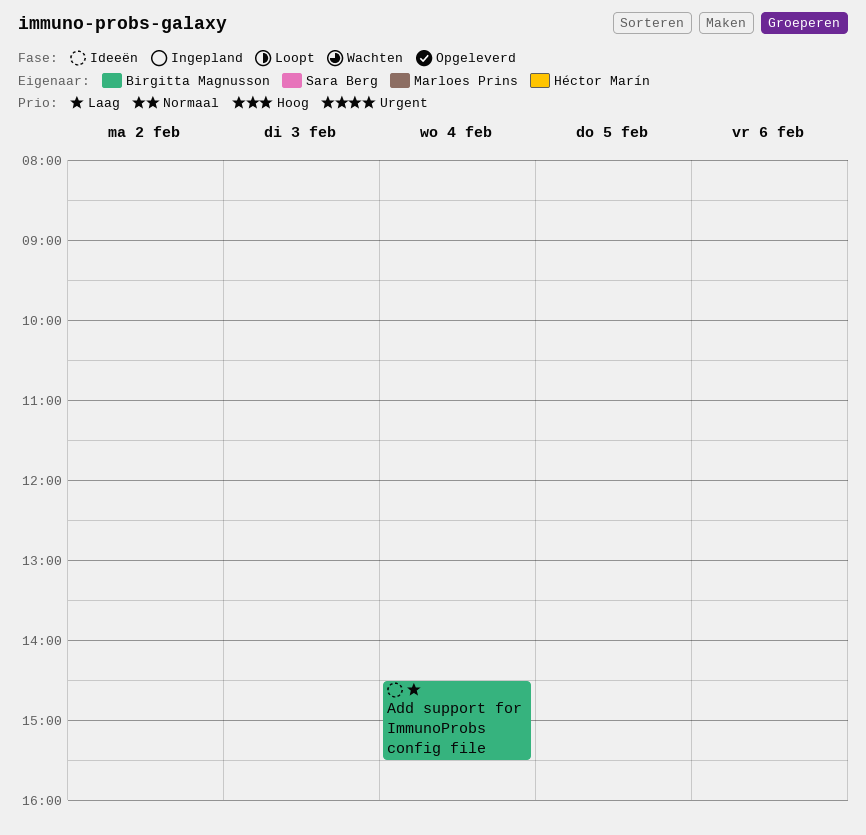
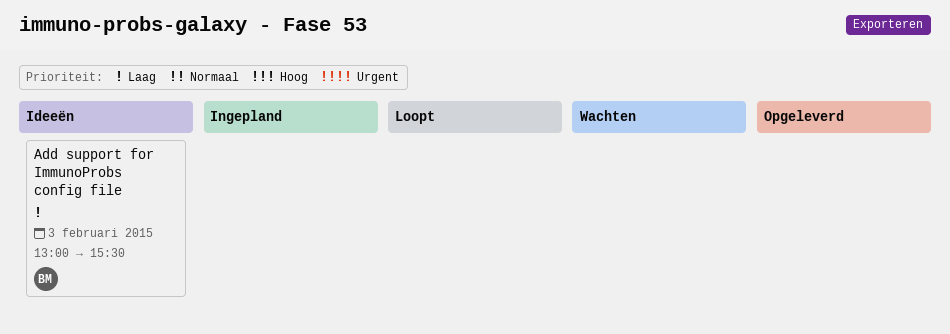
Add support for ImmunoProbs config file, day: Feb 4 -> Feb 3
Add support for ImmunoProbs config file, begins: 14:30 -> 13:00

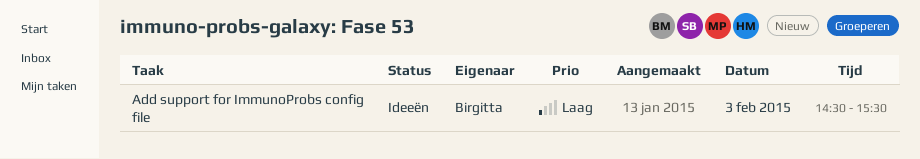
Add support for ImmunoProbs config file, begins: 13:00 -> 14:30

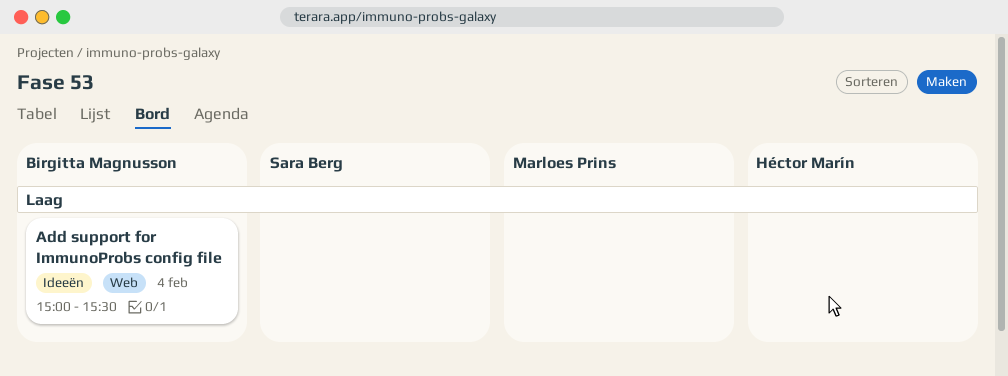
Add support for ImmunoProbs config file, day: Feb 3 -> Feb 4
Add support for ImmunoProbs config file, begins: 14:30 -> 15:00

